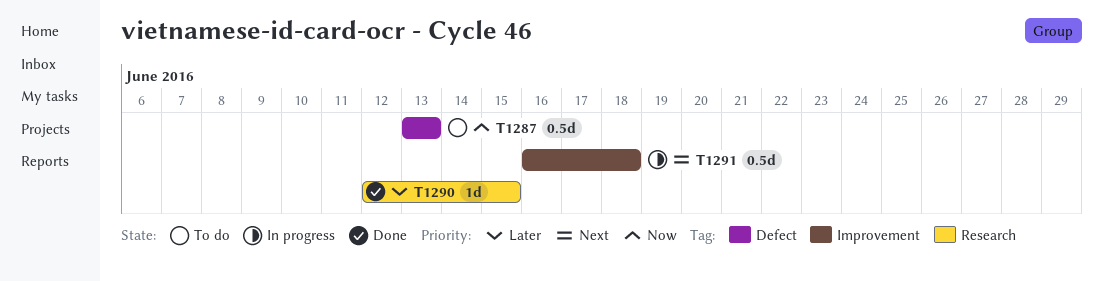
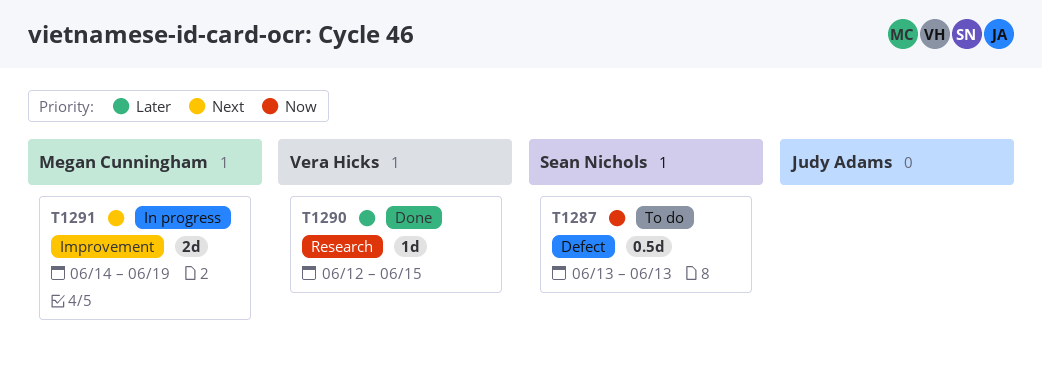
T1291, estimate: 0.5d -> 2d
T1291, start: Jun 16 -> Jun 14
T1291, due: Jun 18 -> Jun 19

